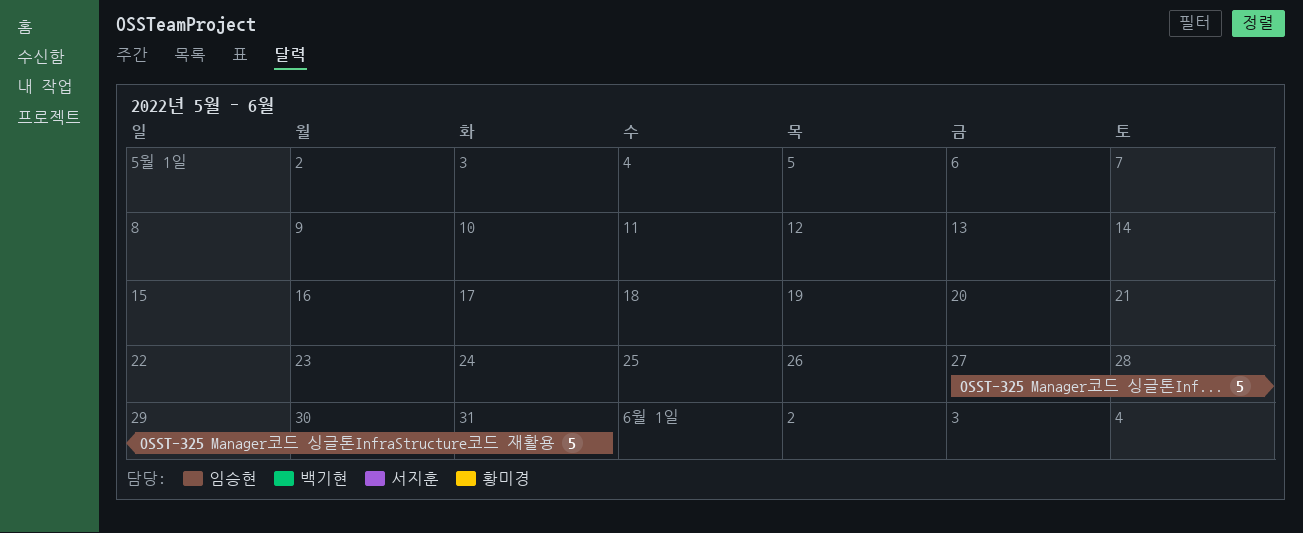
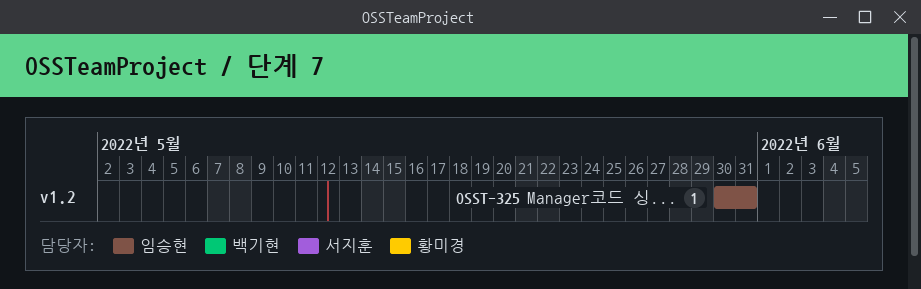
OSST-325, estimate: 5 -> 1
OSST-325, start: May 27 -> May 30

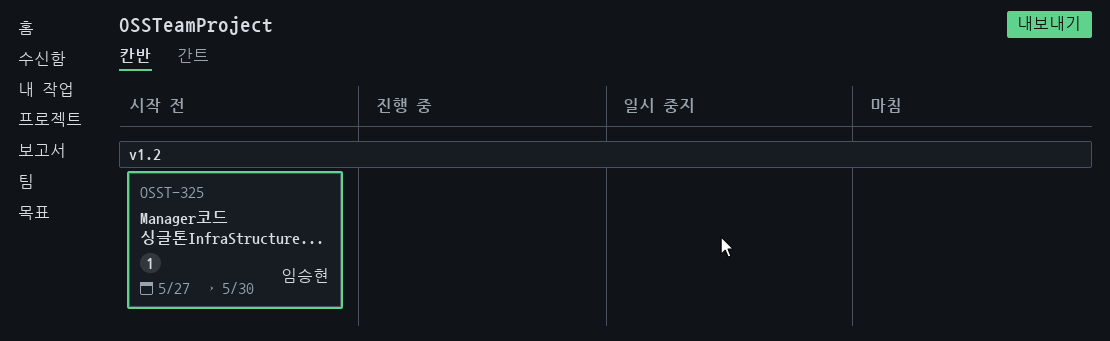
OSST-325, start: May 30 -> May 27
OSST-325, due: May 31 -> May 30

